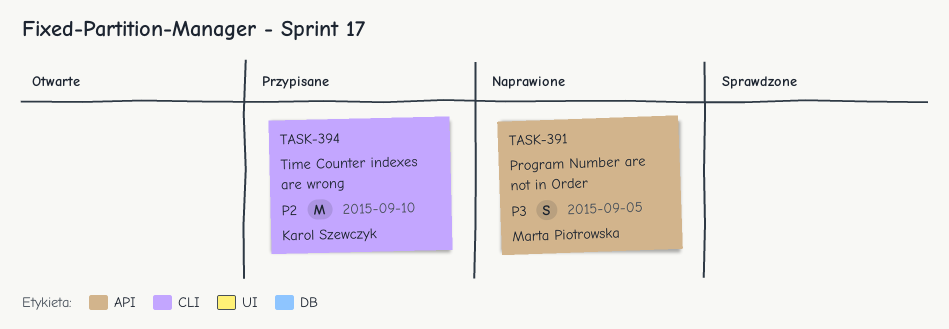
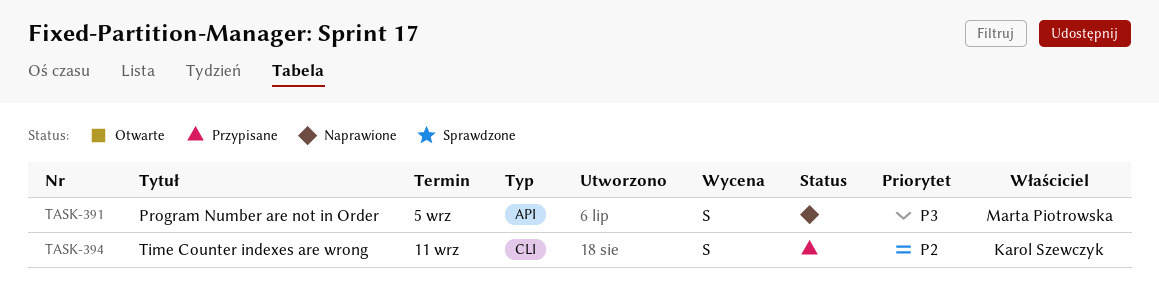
TASK-394, estimate: M -> S
TASK-394, due: Sep 10 -> Sep 11

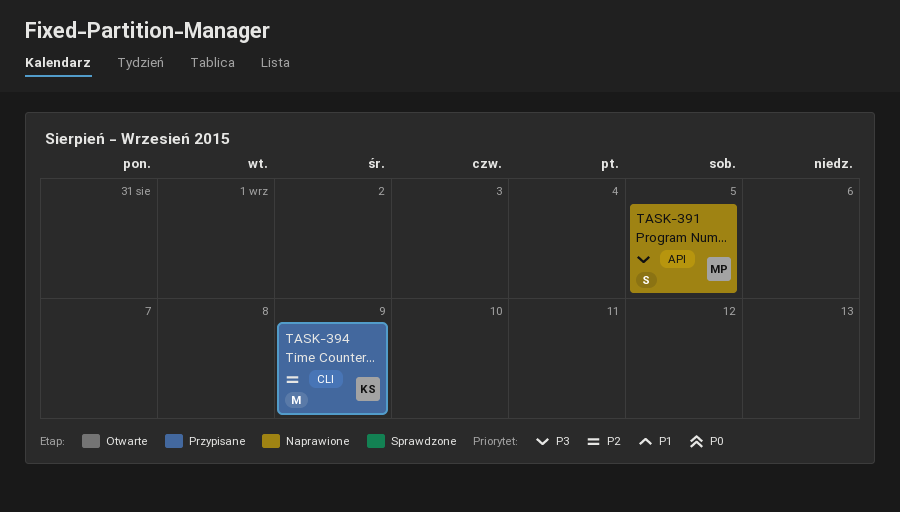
TASK-394, estimate: S -> M
TASK-394, due: Sep 11 -> Sep 9

